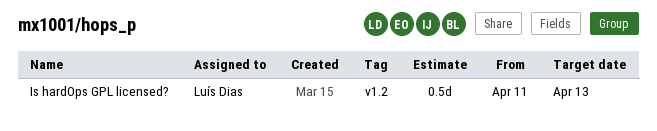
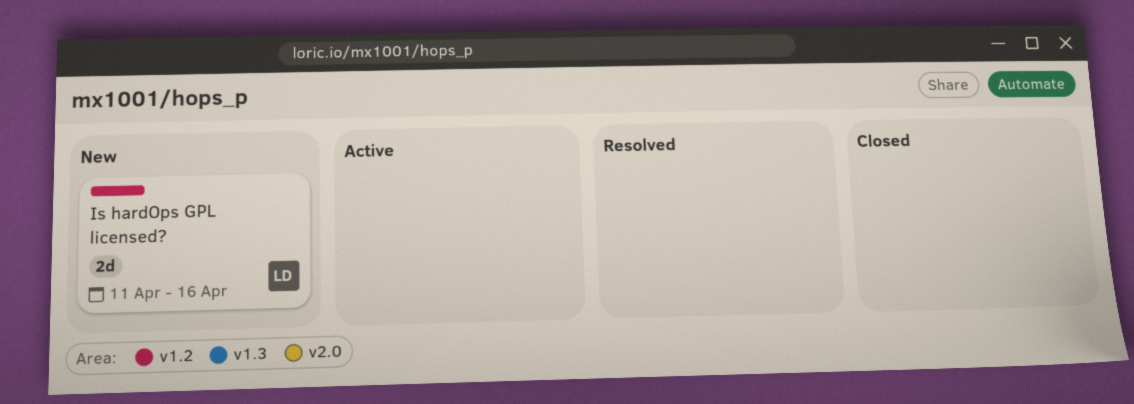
Is hardOps GPL licensed?, estimate: 0.5d -> 2d
Is hardOps GPL licensed?, due: Apr 13 -> Apr 16

